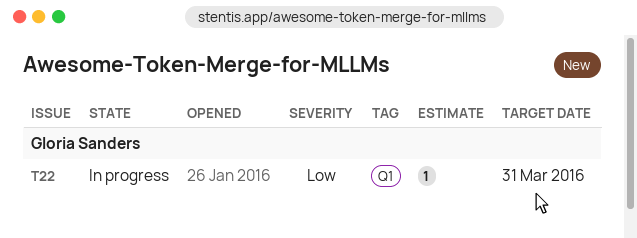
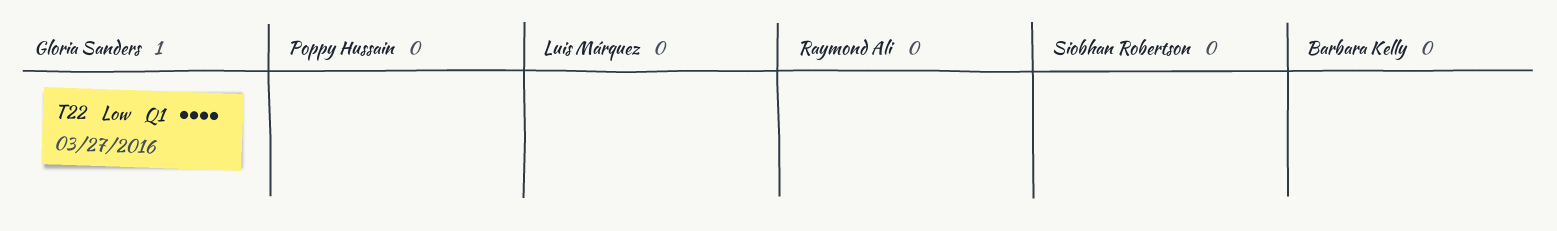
T22, estimate: 1 -> 4
T22, due: Mar 31 -> Mar 27

